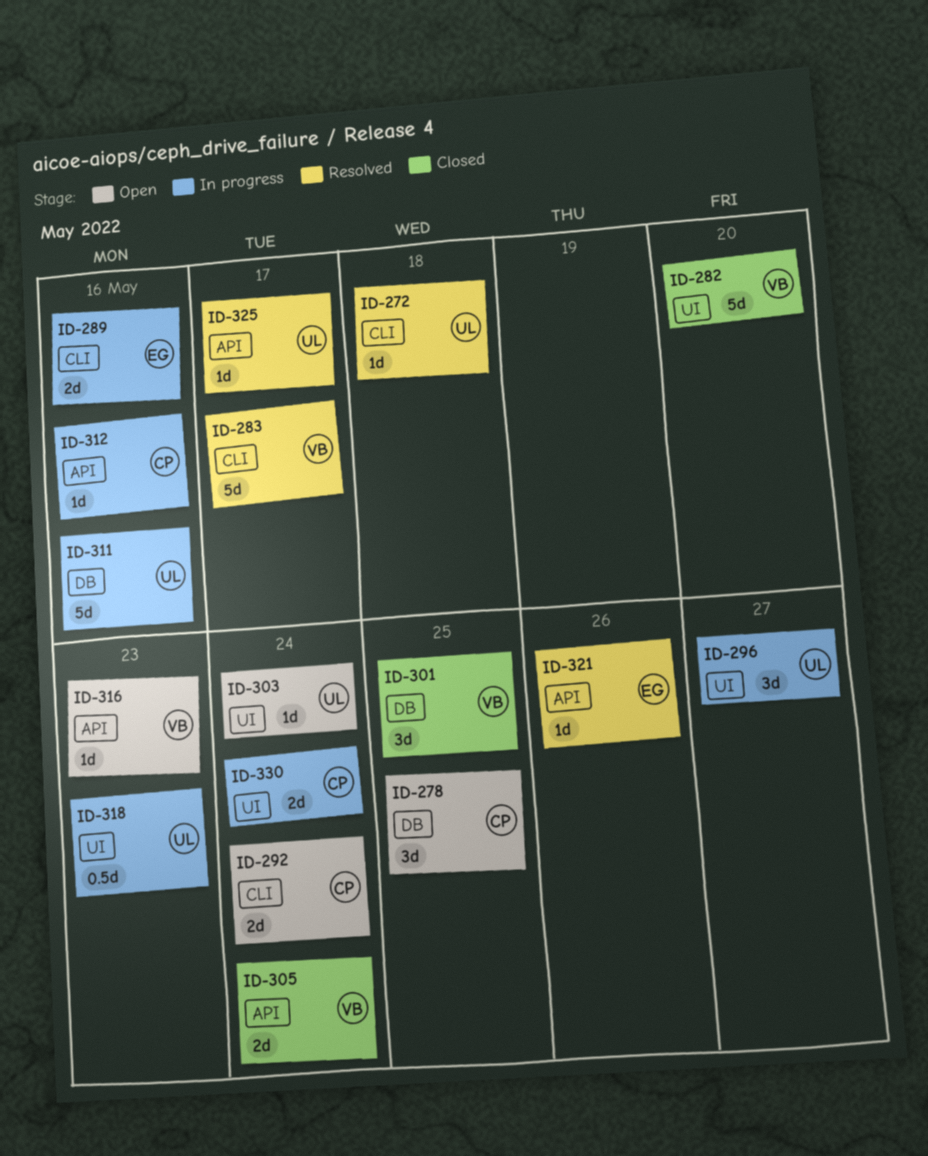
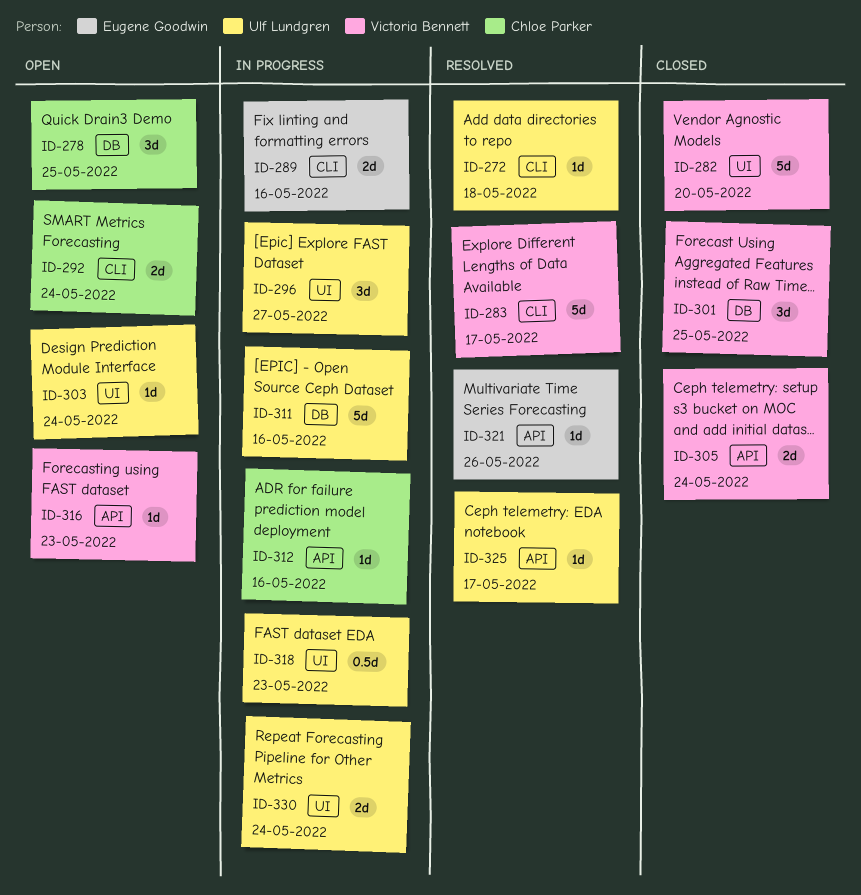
ID-330, owner: Chloe Parker -> Ulf Lundgren

